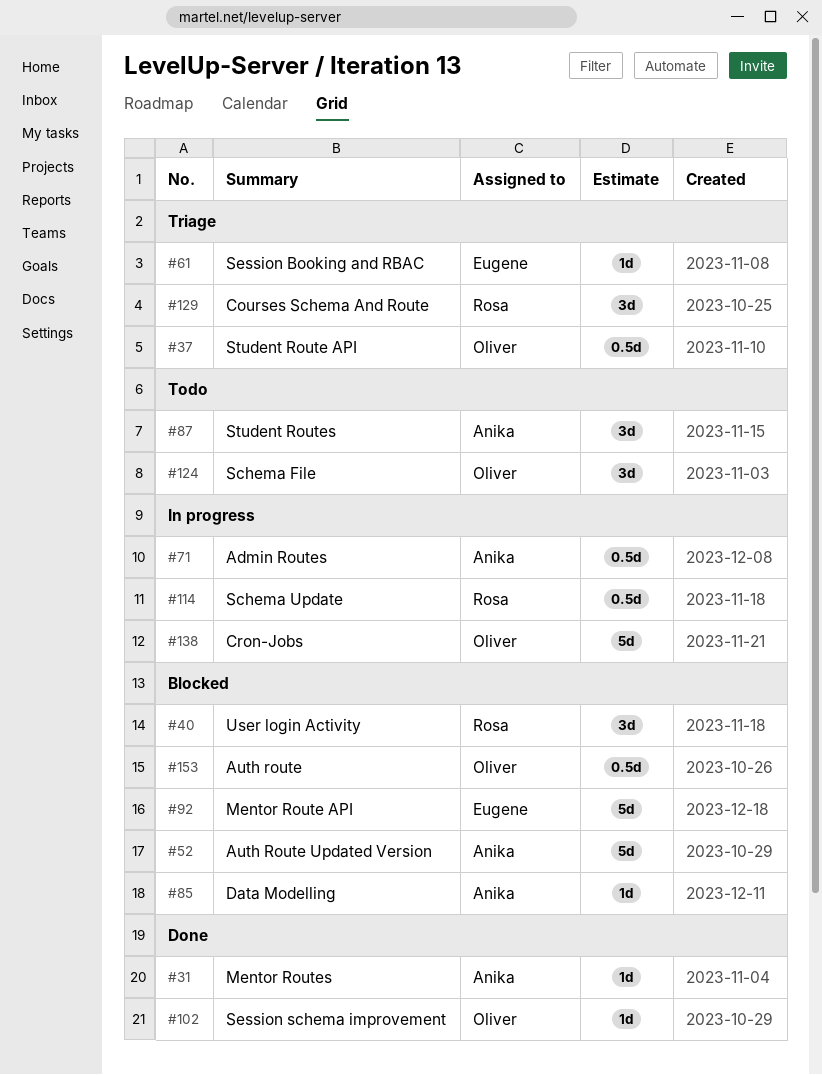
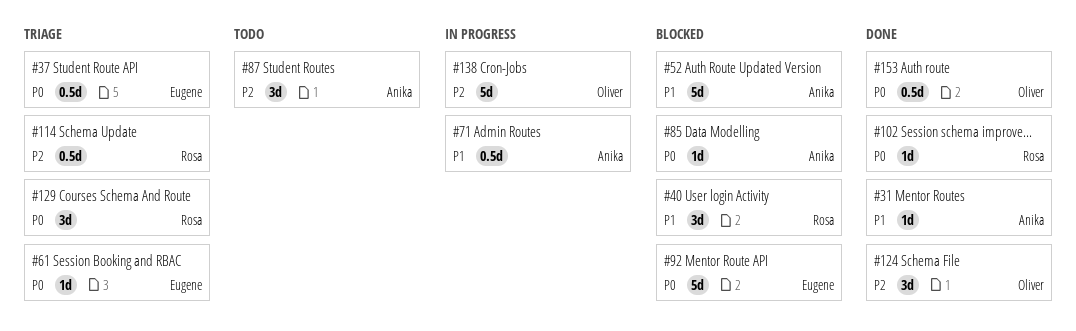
#37, owner: Oliver -> Eugene
#102, owner: Oliver -> Rosa
#114, status: In progress -> Triage
#124, status: Todo -> Done
#153, status: Blocked -> Done

